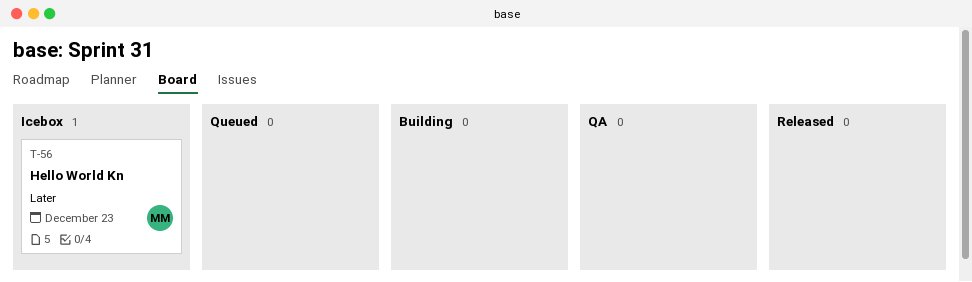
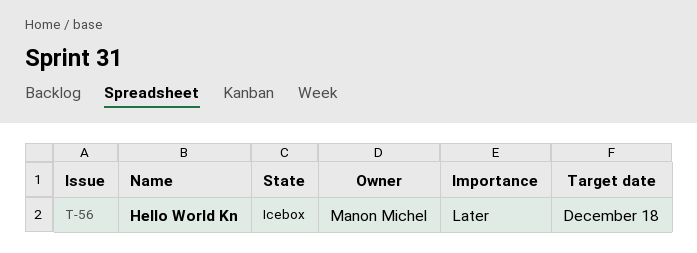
T-56, due: Dec 23 -> Dec 18

